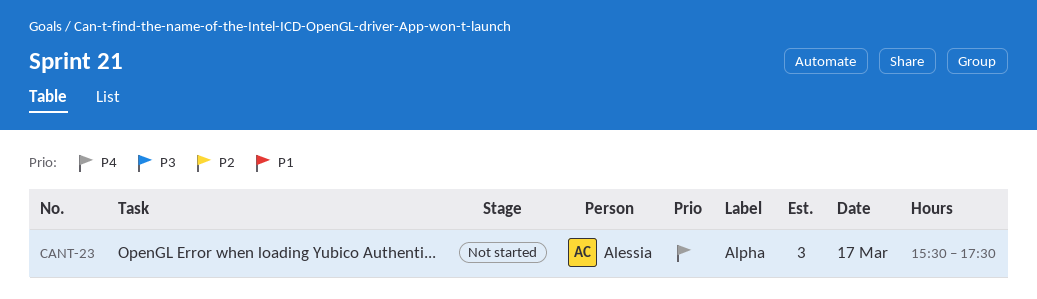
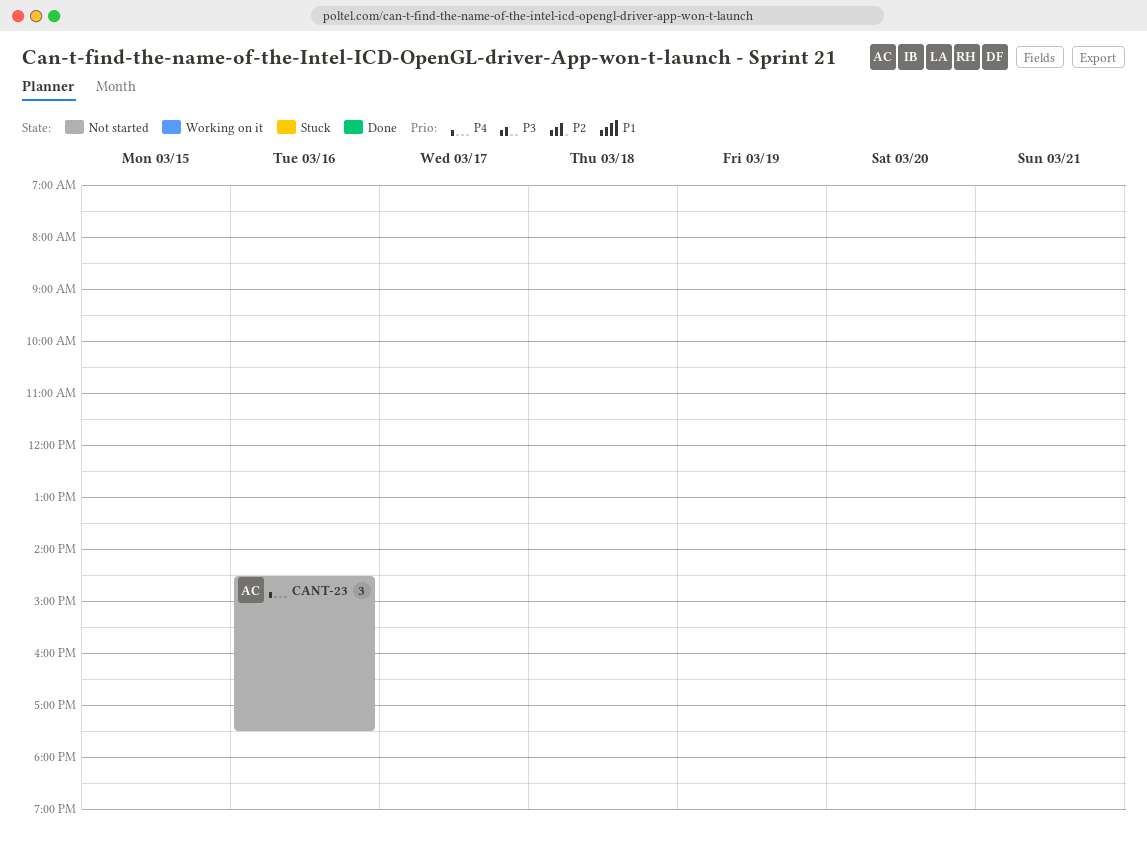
CANT-23, day: Mar 17 -> Mar 16
CANT-23, begins: 15:30 -> 14:30

